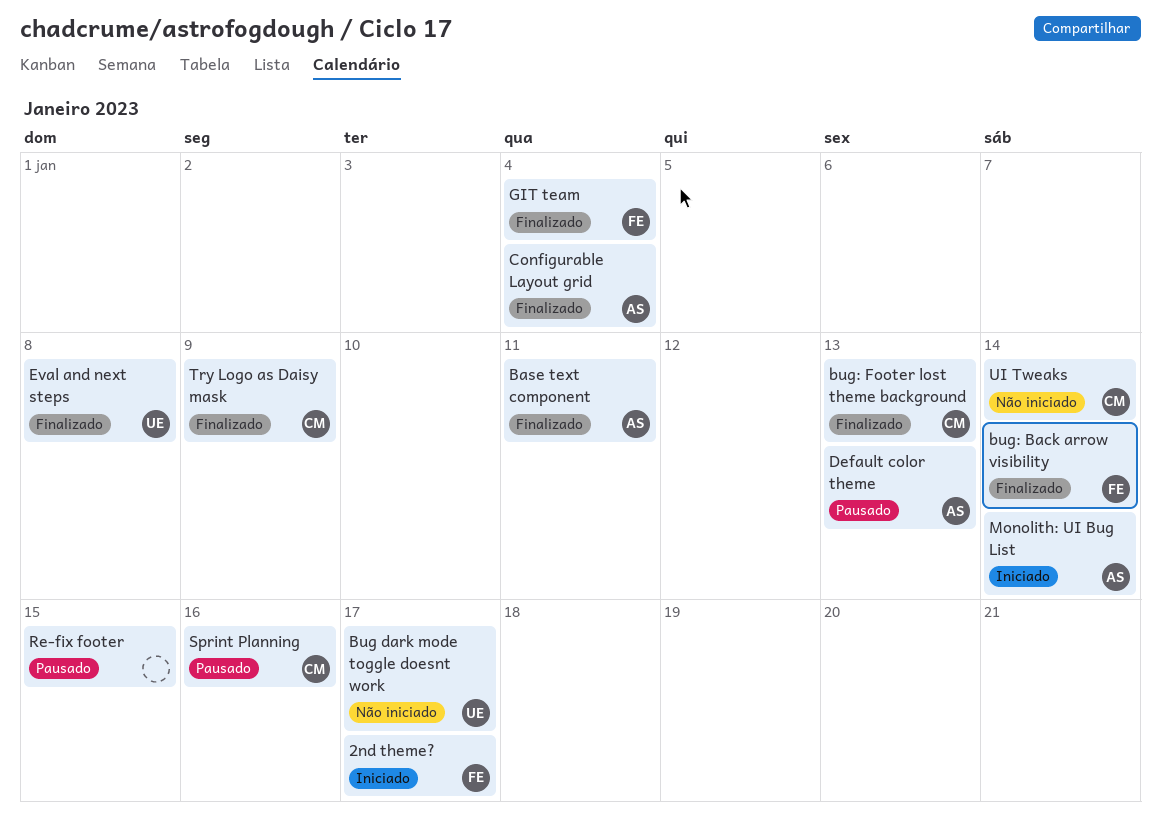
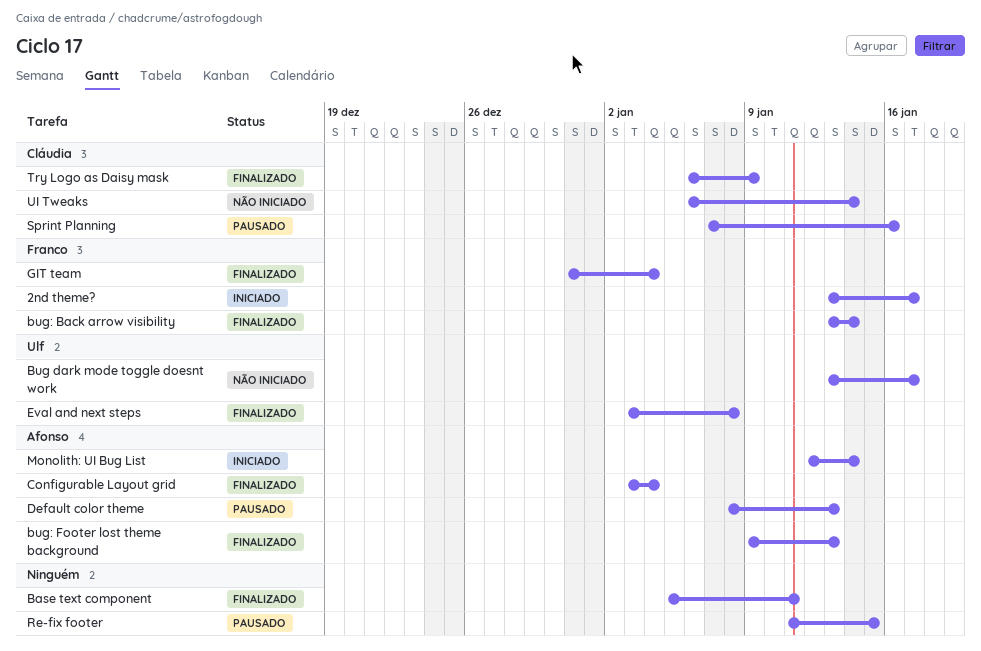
Base text component, owner: Afonso -> none
bug: Footer lost theme background, owner: Cláudia -> Afonso

